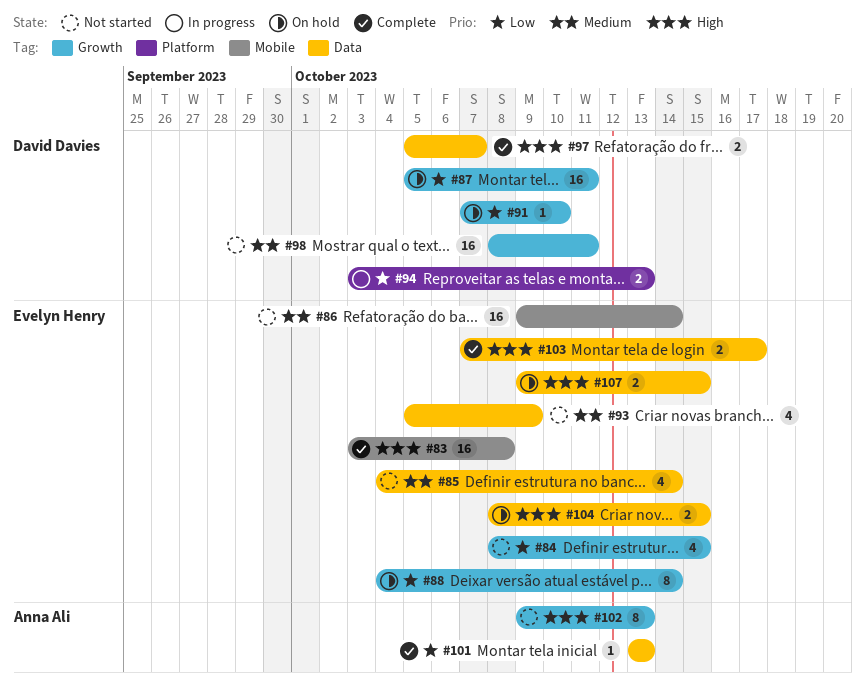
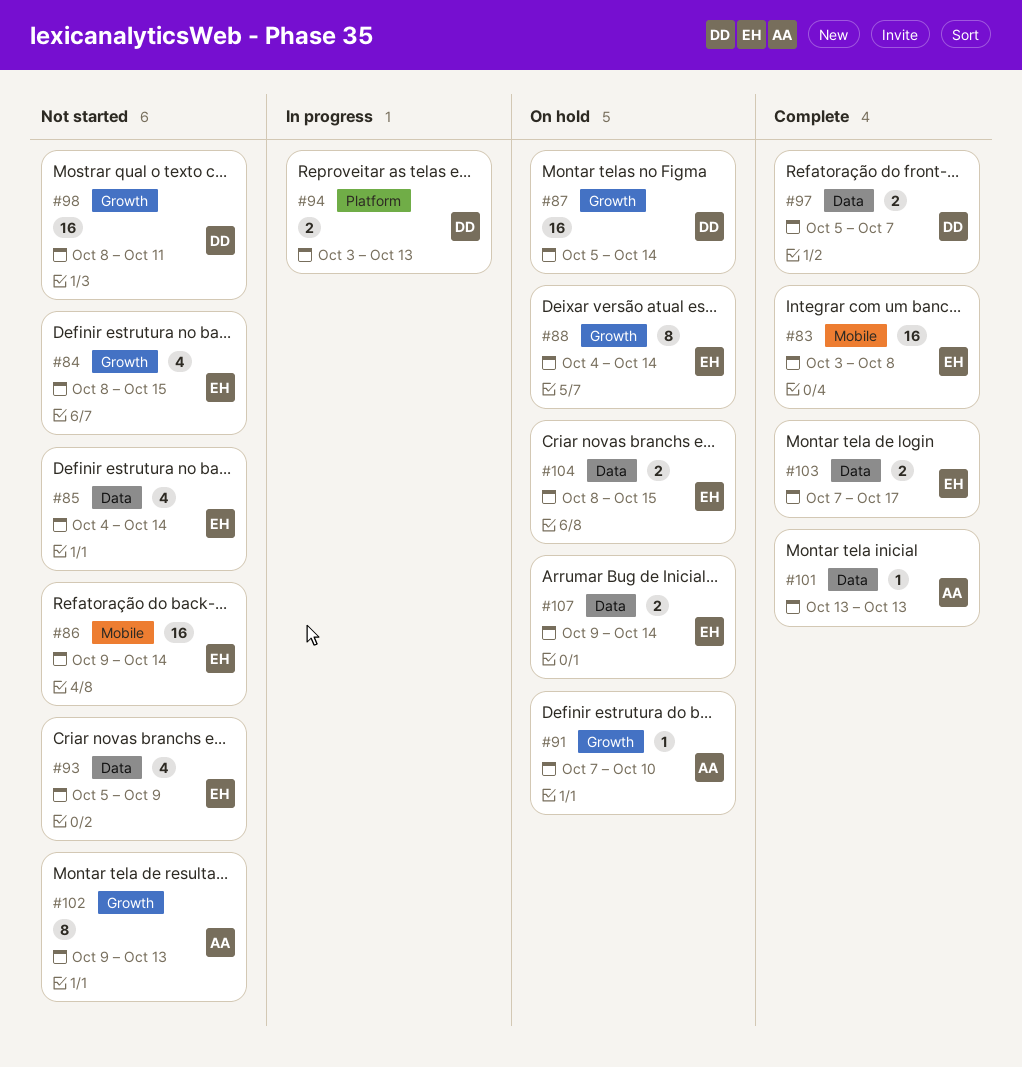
#87, due: Oct 11 -> Oct 14
#91, owner: David Davies -> Anna Ali
#107, due: Oct 15 -> Oct 14

